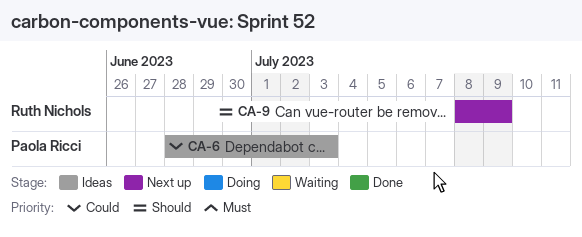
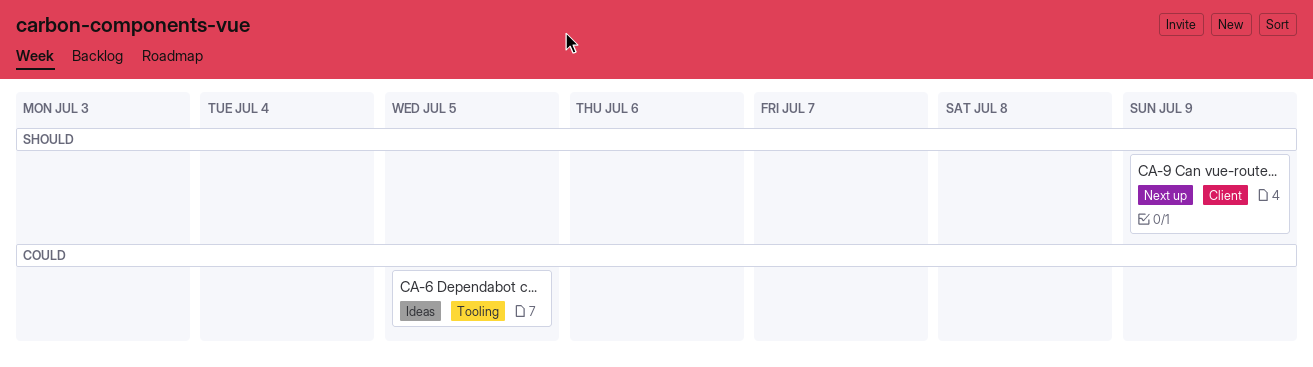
CA-6, due: Jul 3 -> Jul 5

